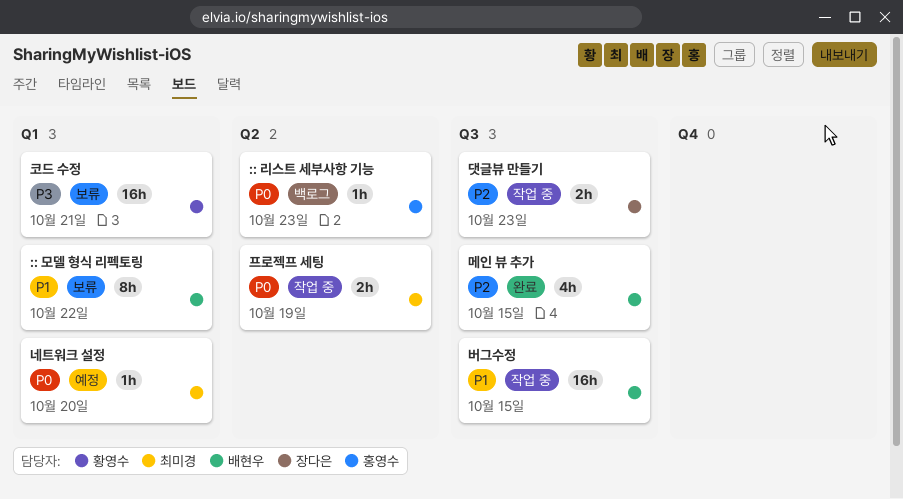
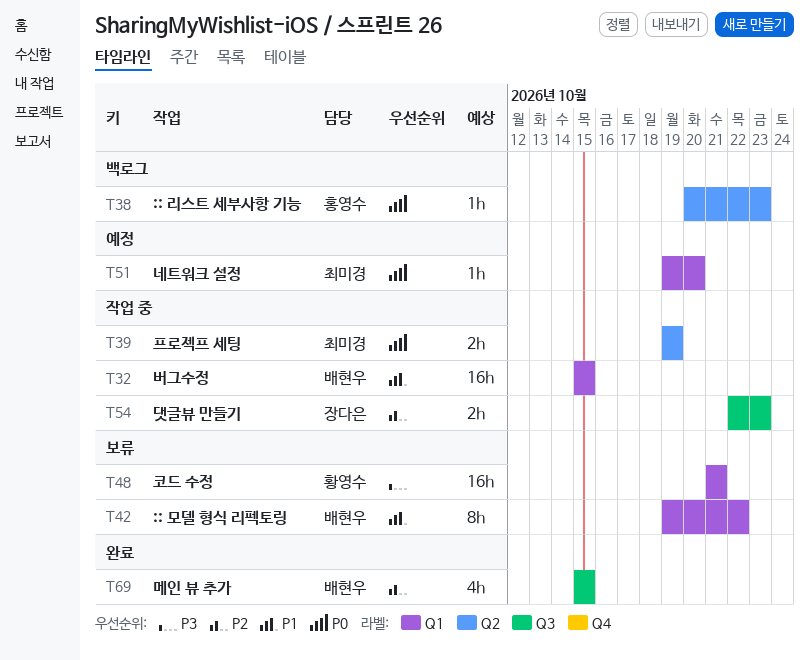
버그수정, label: Q3 -> Q1

